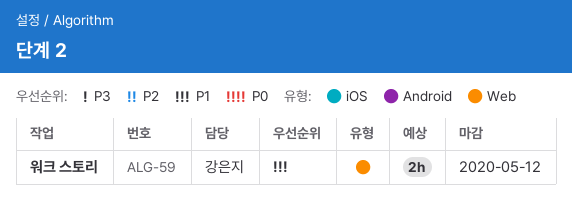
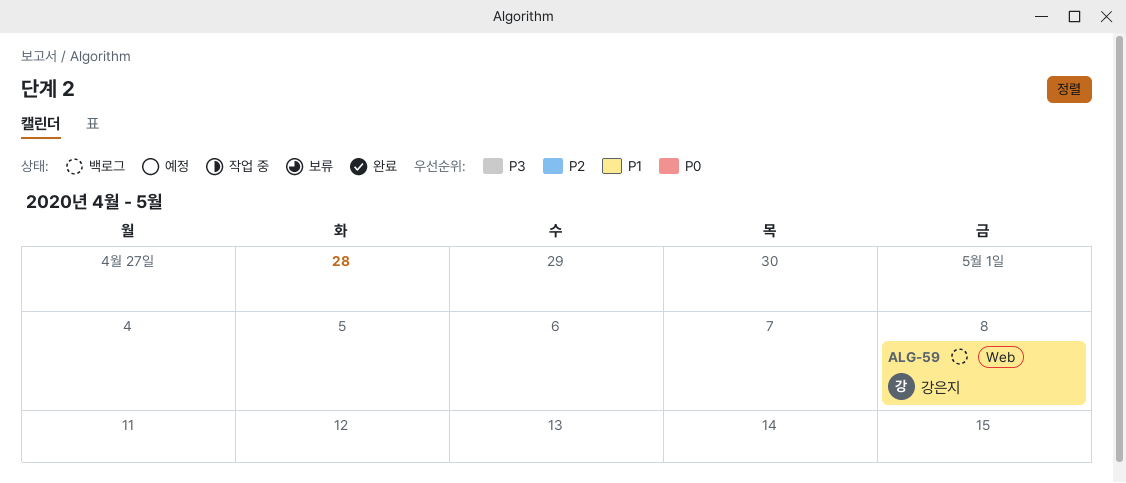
ALG-59, due: May 12 -> May 8

